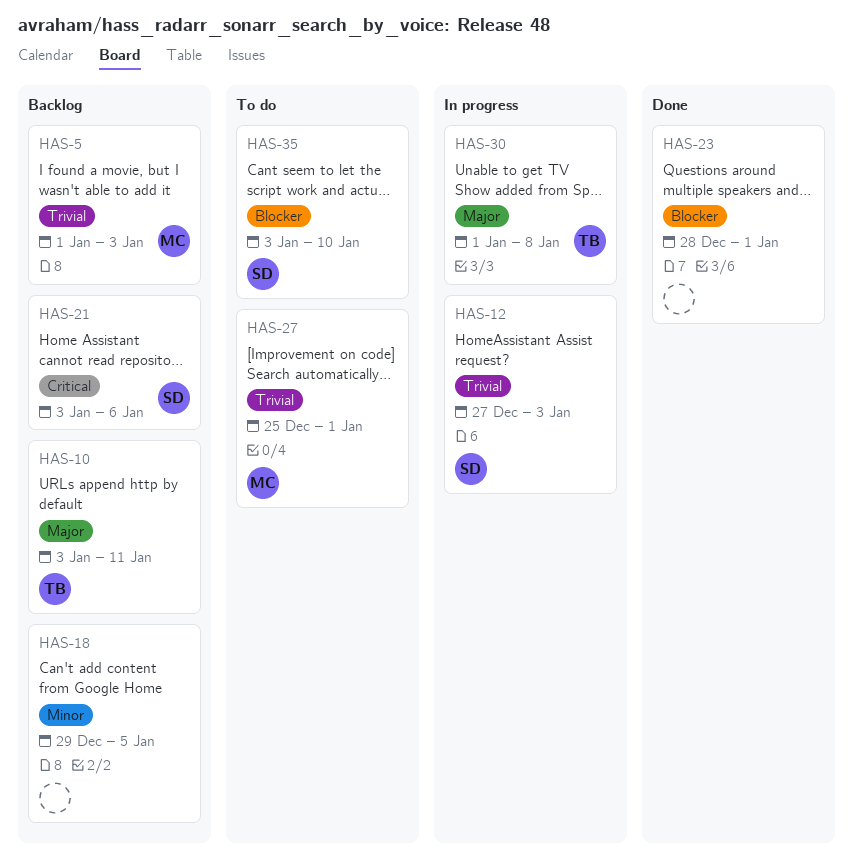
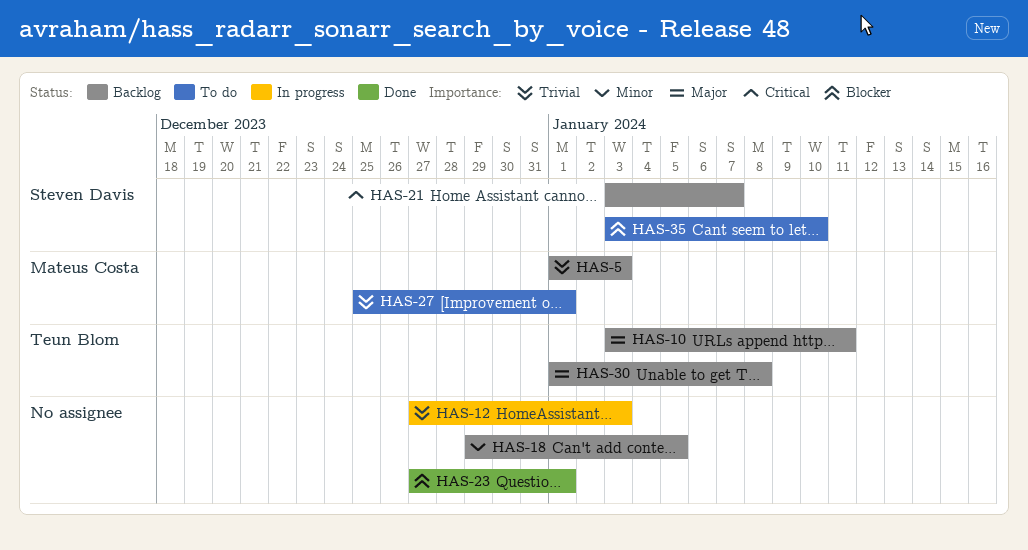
HAS-12, owner: Steven Davis -> none
HAS-21, due: Jan 6 -> Jan 7
HAS-23, start: Dec 28 -> Dec 27
HAS-30, status: In progress -> Backlog

